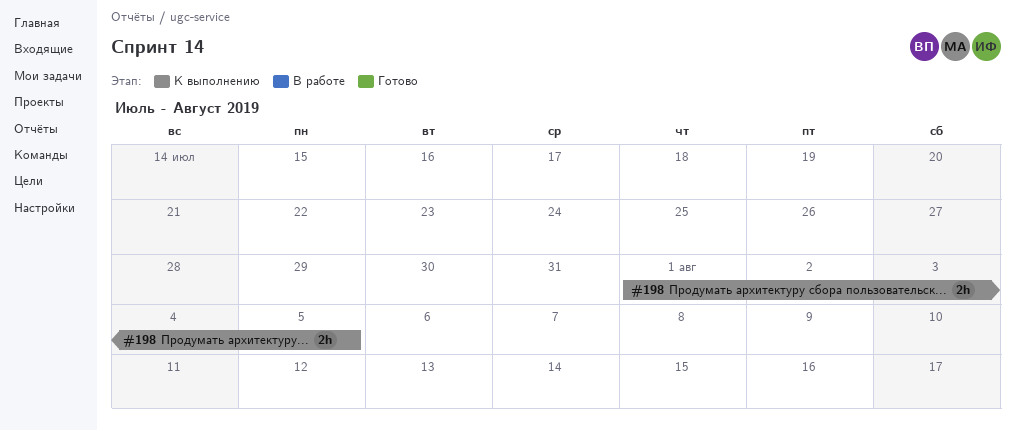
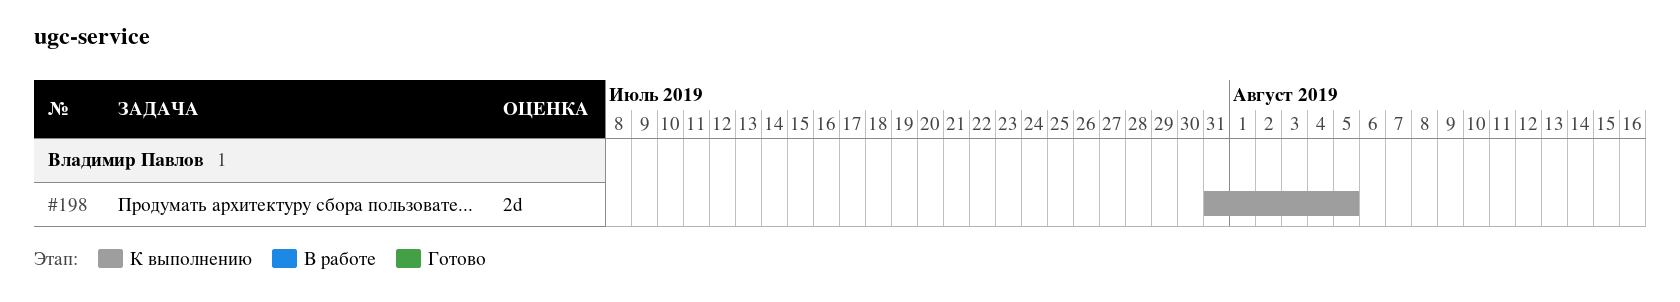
#198, estimate: 2h -> 2d
#198, start: Aug 1 -> Jul 31

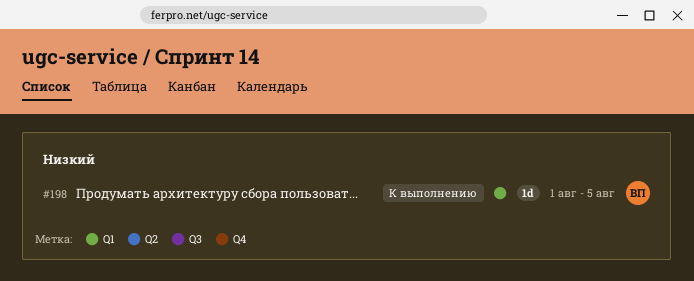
#198, estimate: 2d -> 1d
#198, start: Jul 31 -> Aug 1

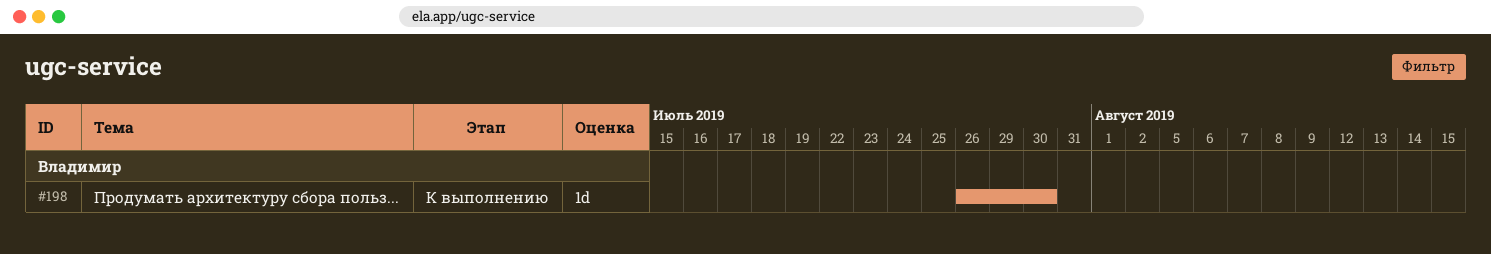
#198, start: Aug 1 -> Jul 26
#198, due: Aug 5 -> Jul 30

